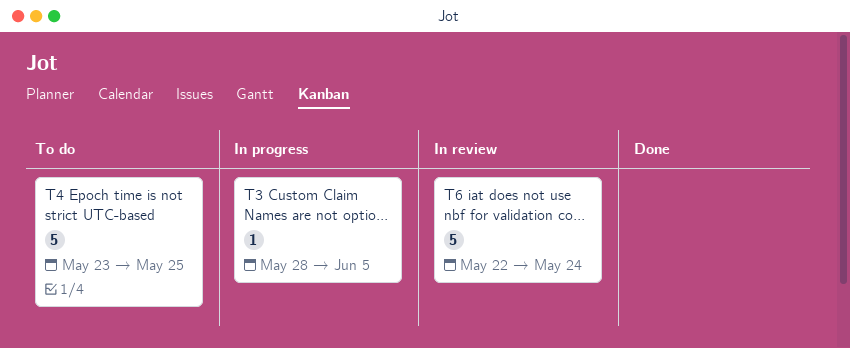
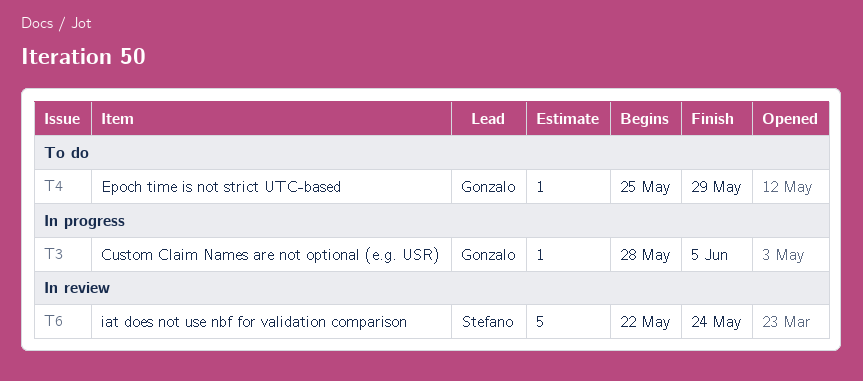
T4, estimate: 5 -> 1
T4, start: May 23 -> May 25
T4, due: May 25 -> May 29

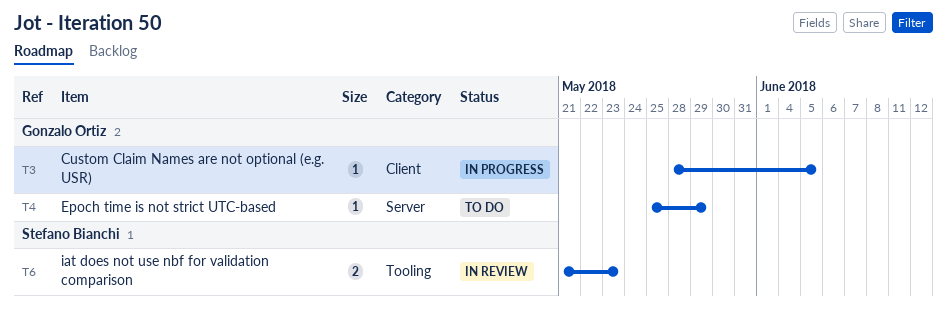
T6, estimate: 5 -> 2
T6, start: May 22 -> May 21
T6, due: May 24 -> May 23

